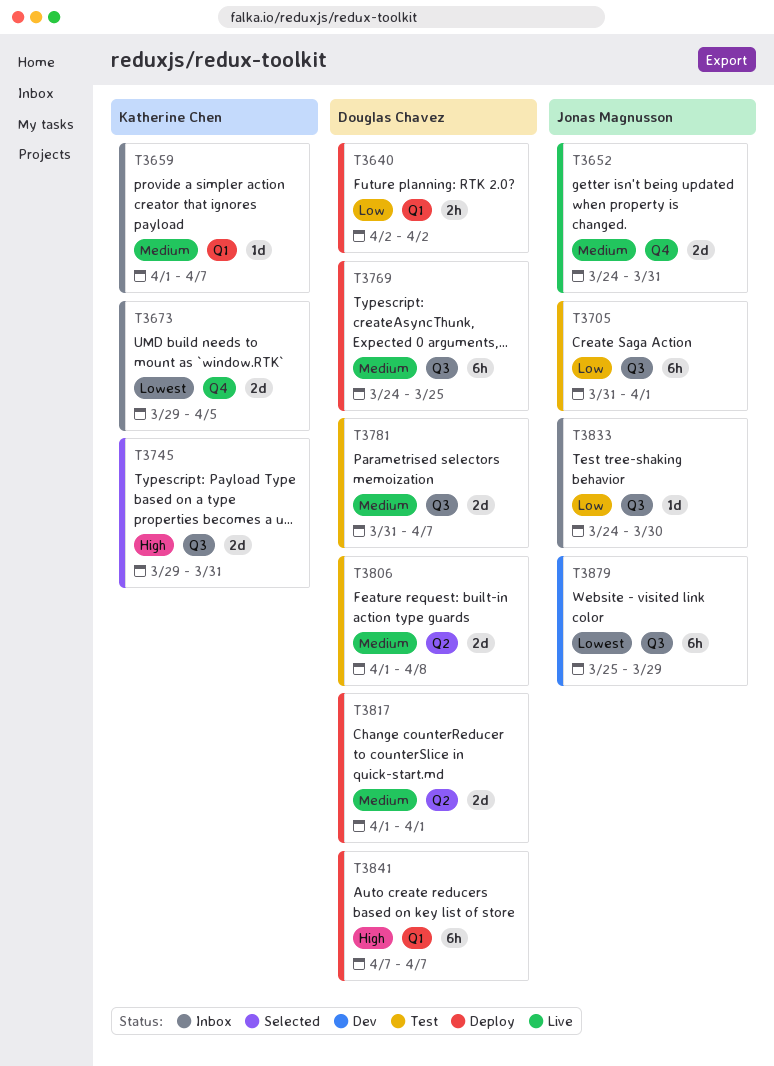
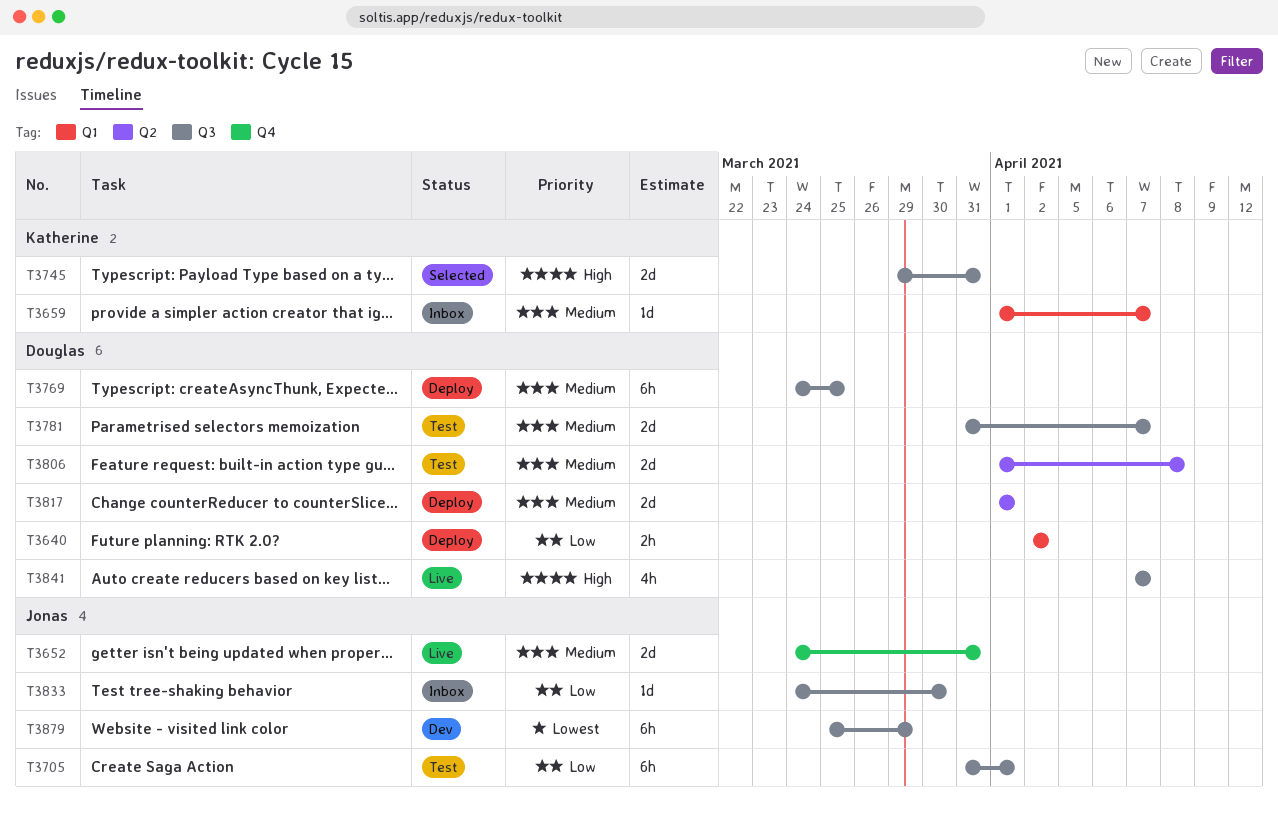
T3673: present -> none
T3841, status: Deploy -> Live
T3841, label: Q1 -> Q3
T3841, estimate: 6h -> 4h

